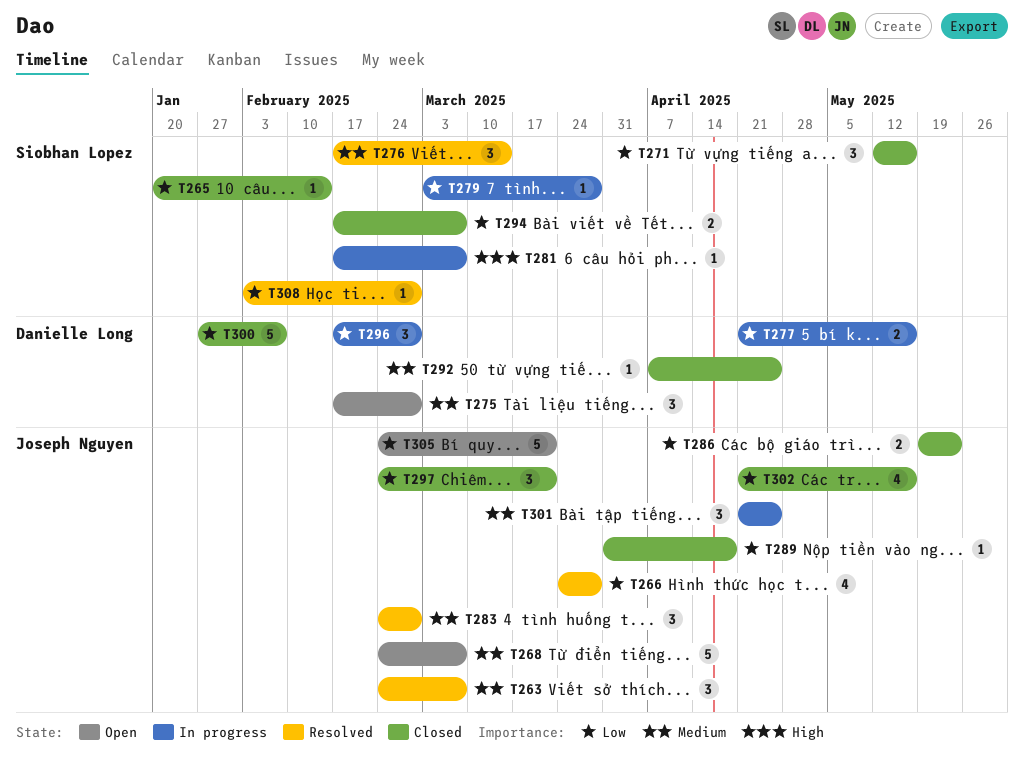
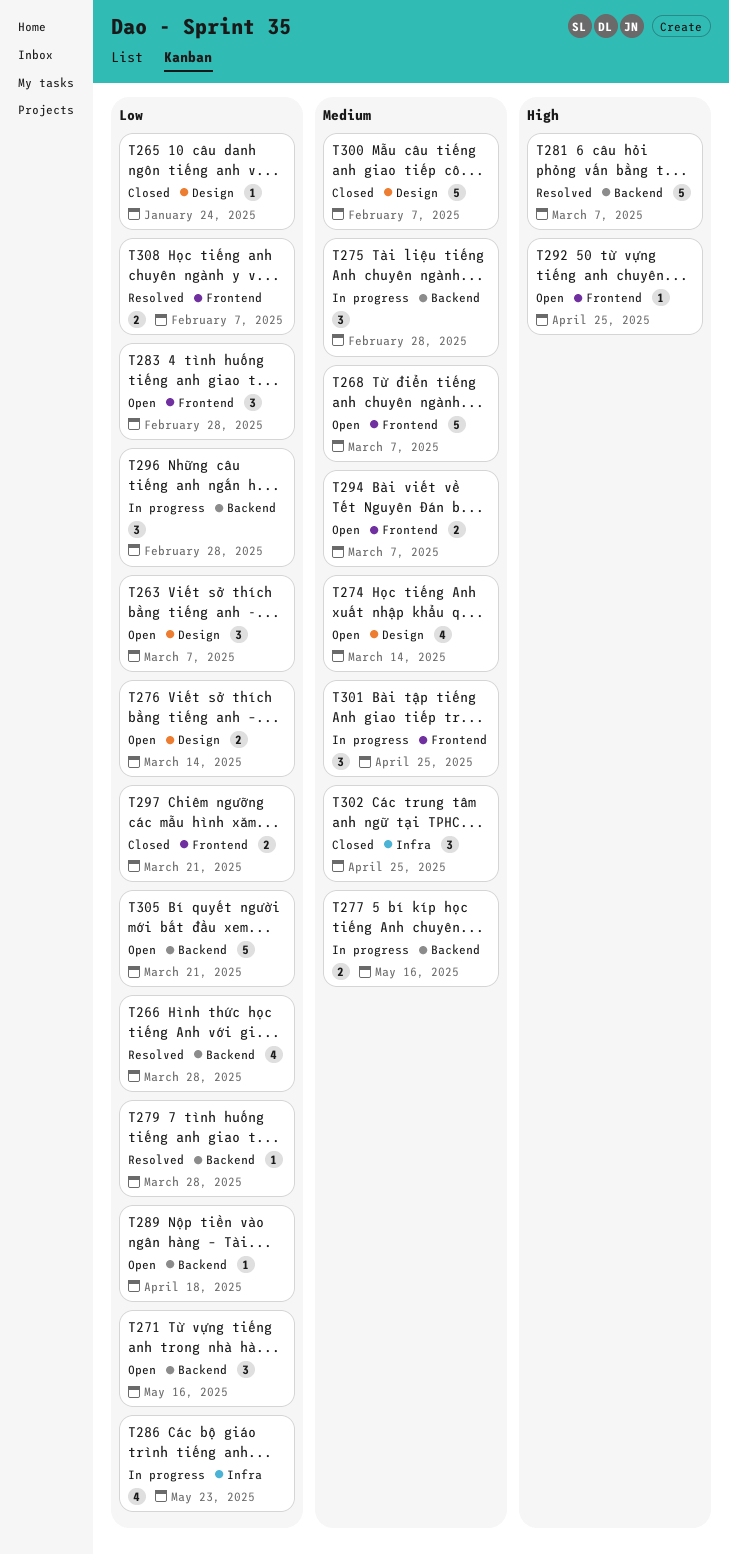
T263, status: Resolved -> Open
T263, priority: Medium -> Low
T265, due: Feb 14 -> Jan 24
T271, status: Closed -> Open
T274: none -> present
T275, status: Open -> In progress
T276, status: Resolved -> Open
T276, priority: Medium -> Low
T276, estimate: 3 -> 2
T277, priority: Low -> Medium
T279, status: In progress -> Resolved
T281, status: In progress -> Resolved
T281, estimate: 1 -> 5
T283, status: Resolved -> Open
T283, priority: Medium -> Low
T286, status: Closed -> In progress
T286, estimate: 2 -> 4
T289, status: Closed -> Open
T292, status: Closed -> Open
T292, priority: Medium -> High
T294, status: Closed -> Open
T294, priority: Low -> Medium
T297, estimate: 3 -> 2
T300, priority: Low -> Medium
T302, priority: Low -> Medium
T302, estimate: 4 -> 3
T302, due: May 16 -> Apr 25
T308, estimate: 1 -> 2
T308, due: Feb 28 -> Feb 7

